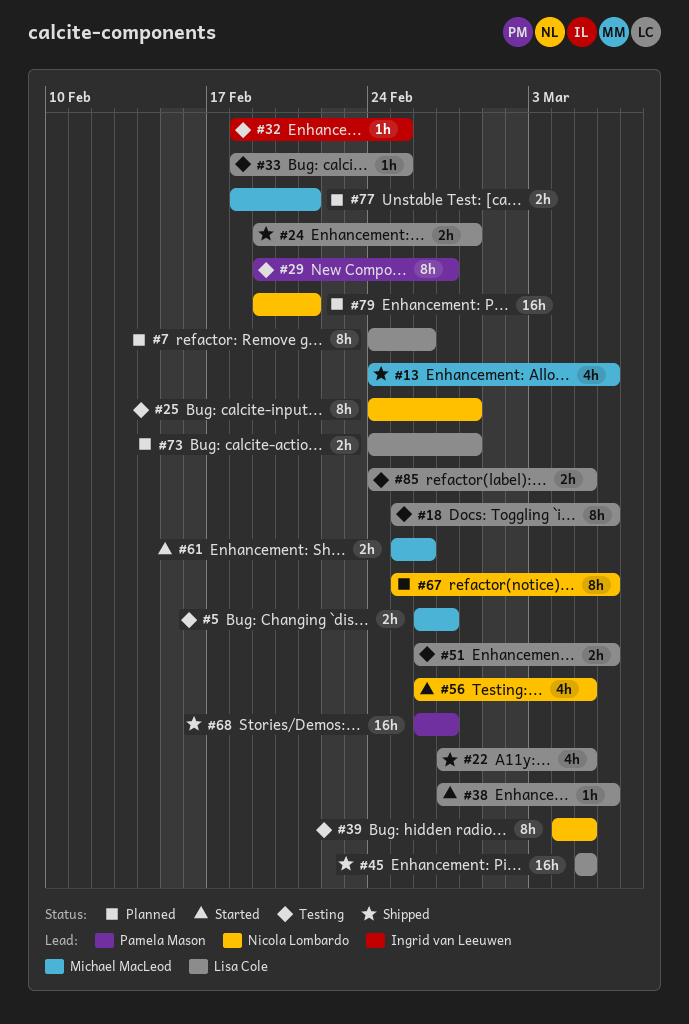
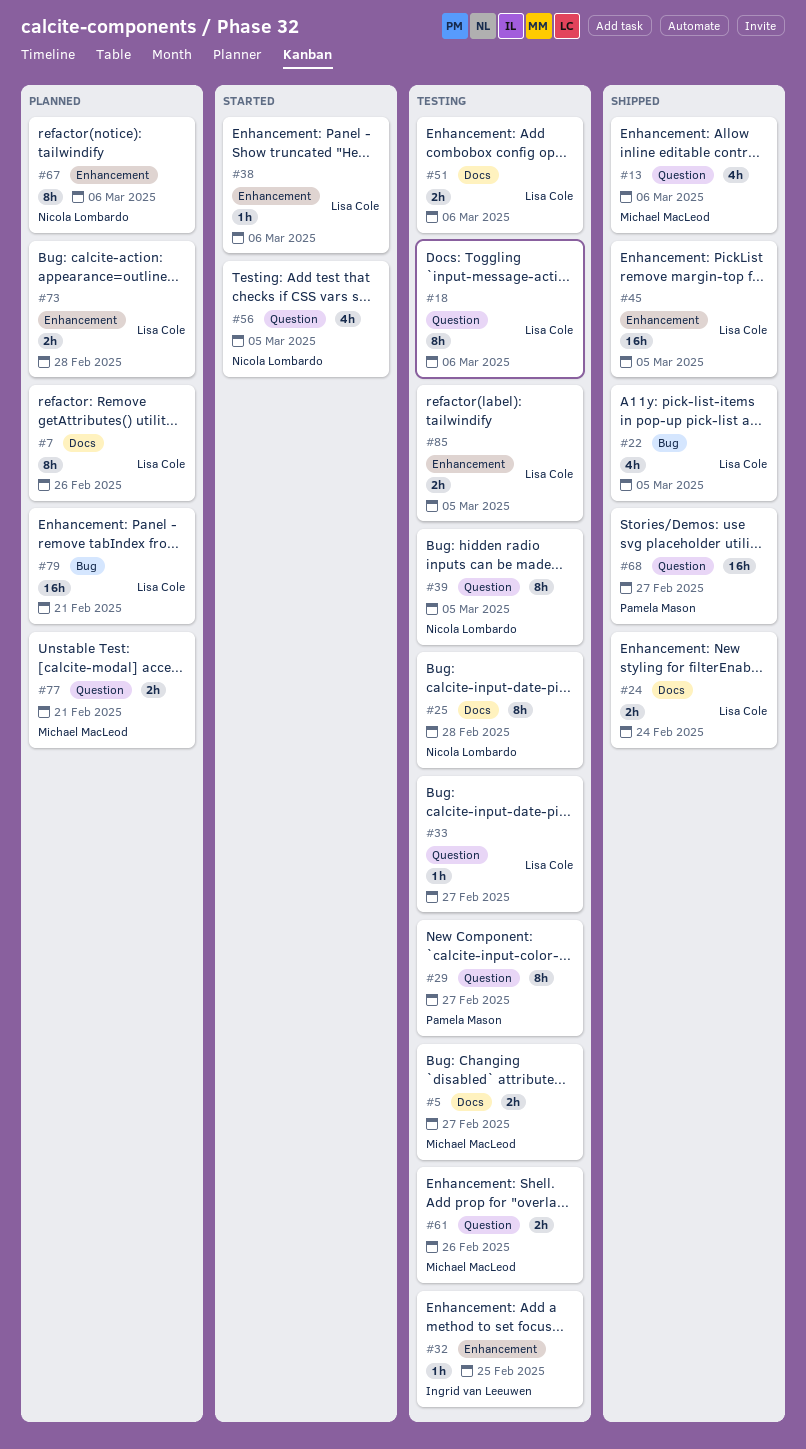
#24, due: Feb 28 -> Feb 24
#33, due: Feb 25 -> Feb 27
#61, status: Started -> Testing
#79, owner: Nicola Lombardo -> Lisa Cole

